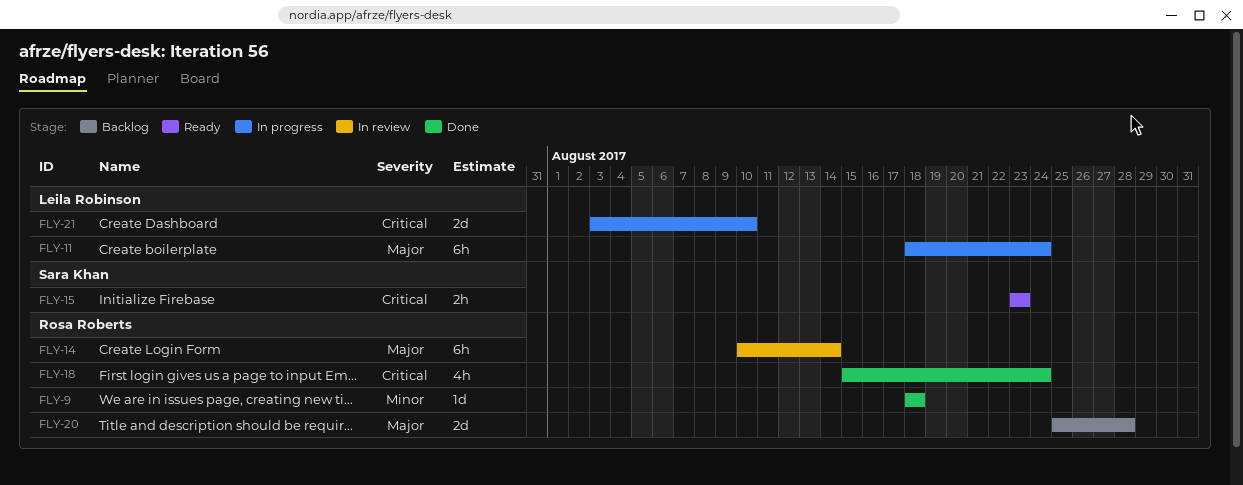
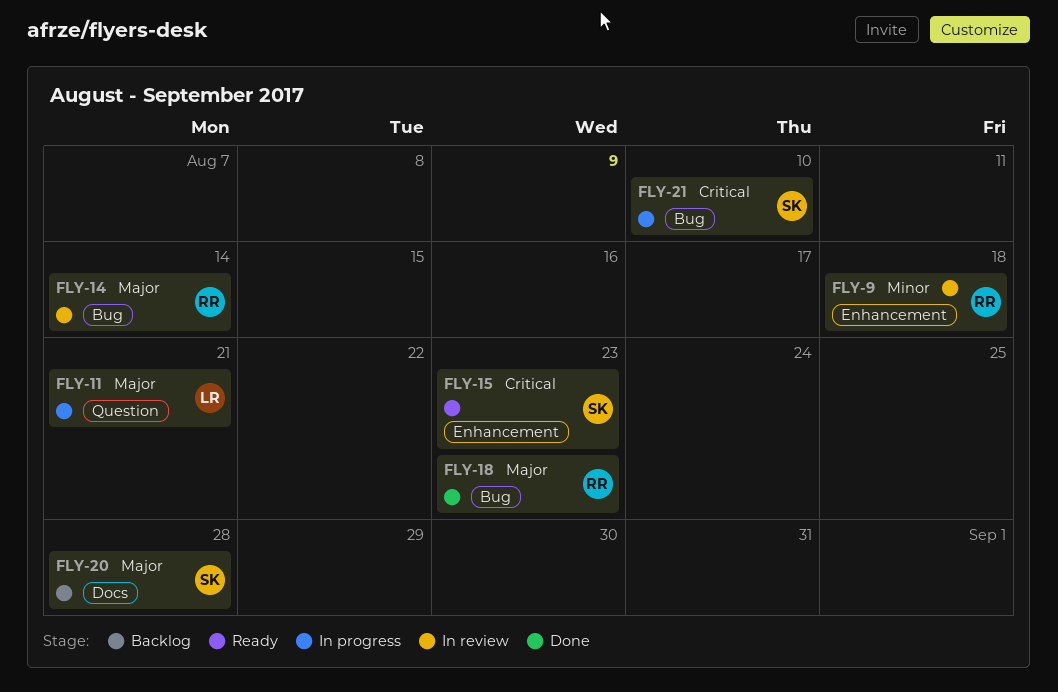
FLY-9, status: Done -> In review
FLY-11, due: Aug 24 -> Aug 21
FLY-18, priority: Critical -> Major
FLY-18, due: Aug 24 -> Aug 23
FLY-20, owner: Rosa Roberts -> Sara Khan
FLY-21, owner: Leila Robinson -> Sara Khan

